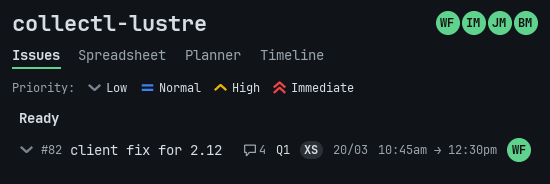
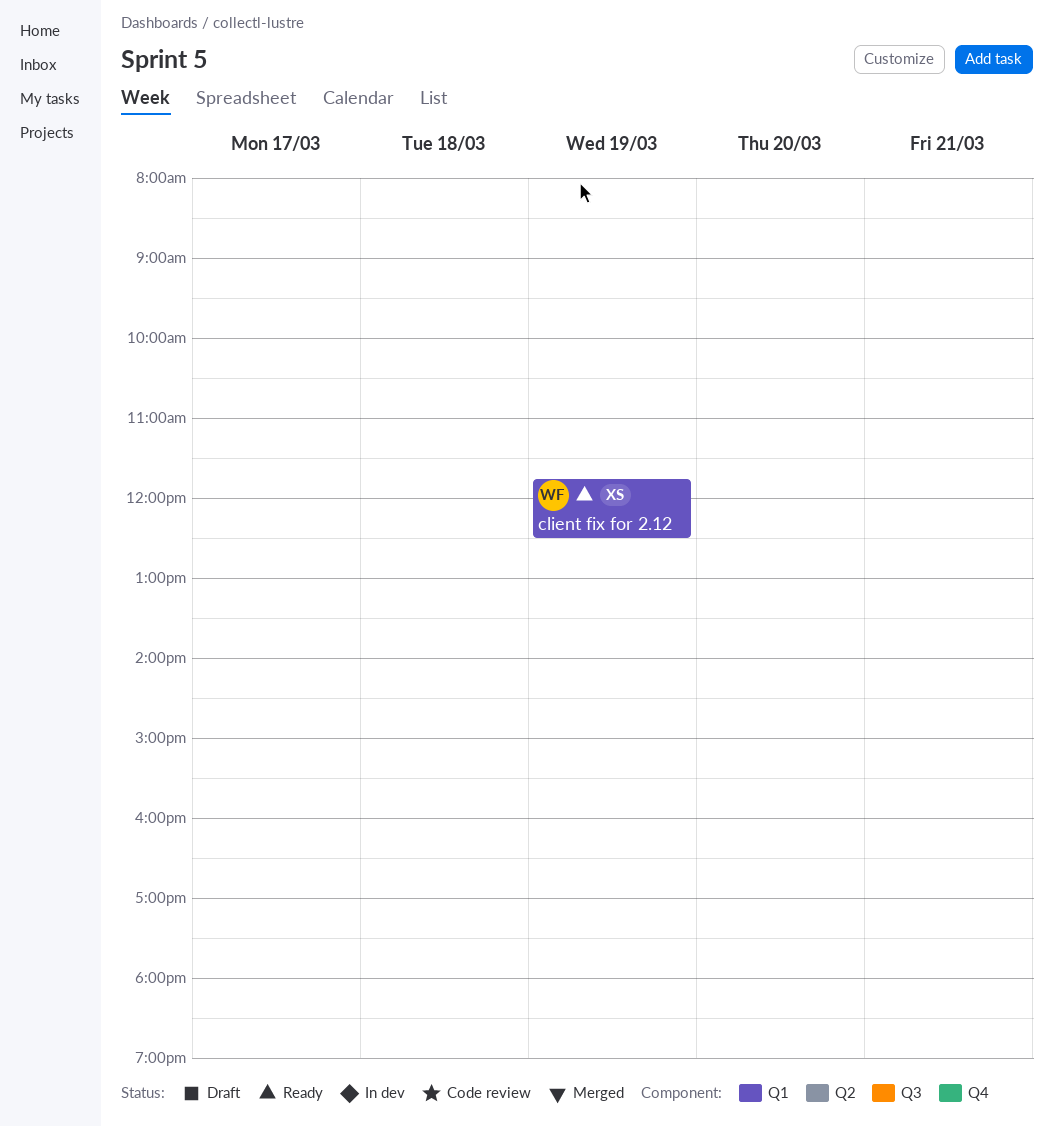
client fix for 2.12, day: Mar 20 -> Mar 19
client fix for 2.12, begins: 10:45 -> 11:45

